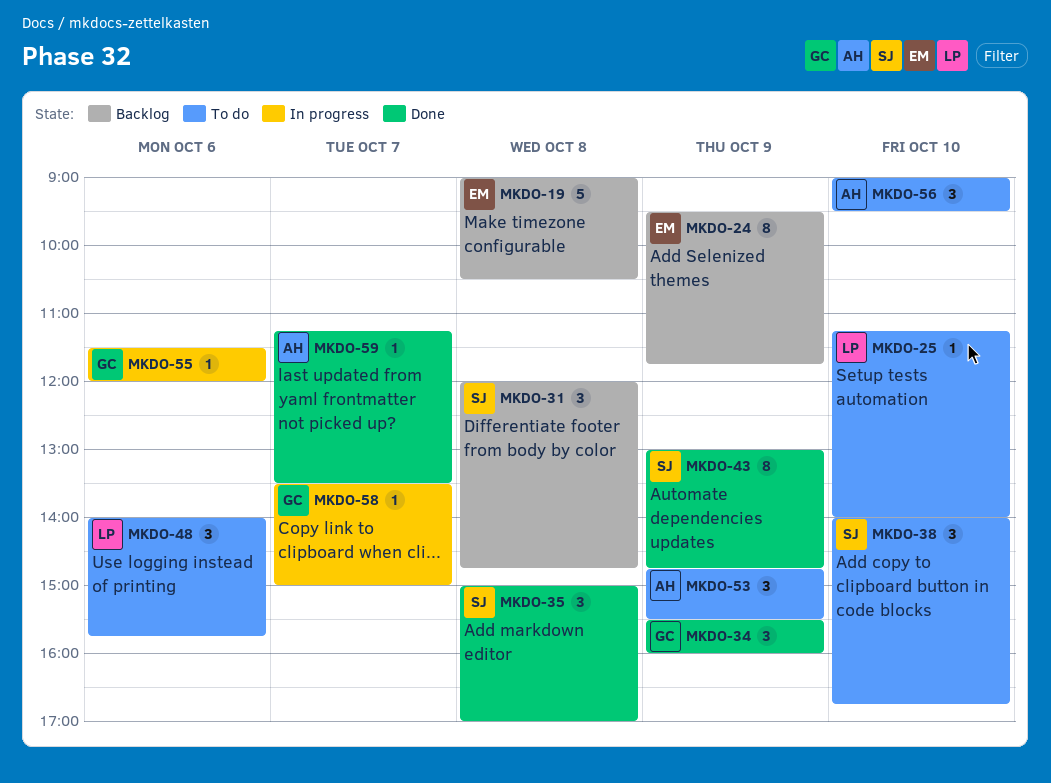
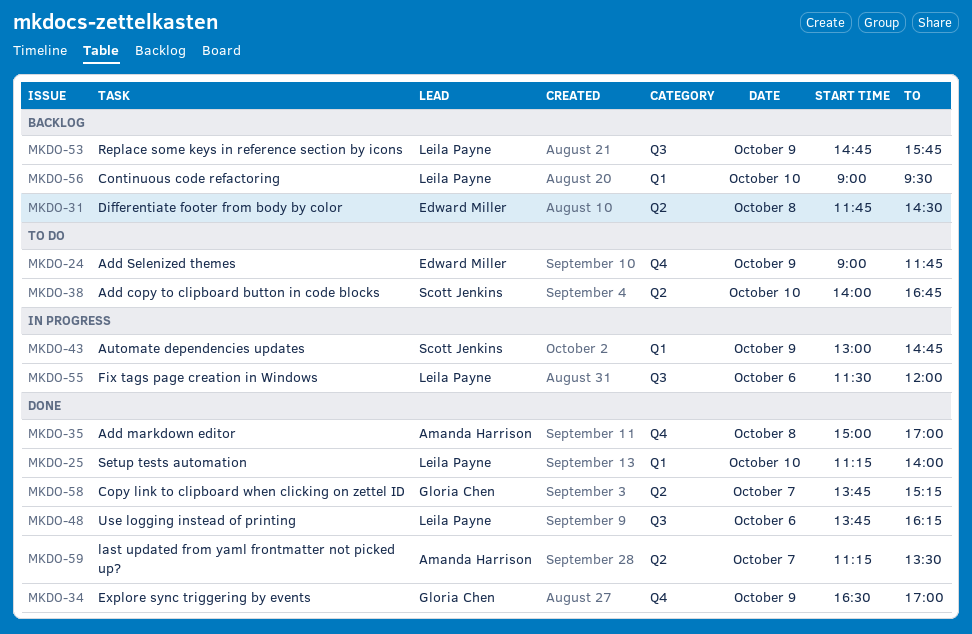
MKDO-19: present -> none
MKDO-24, status: Backlog -> To do
MKDO-24, begins: 09:30 -> 09:00
MKDO-25, status: To do -> Done
MKDO-31, owner: Scott Jenkins -> Edward Miller
MKDO-31, begins: 12:00 -> 11:45
MKDO-31, ends: 14:45 -> 14:30
MKDO-34, begins: 15:30 -> 16:30
MKDO-34, ends: 16:00 -> 17:00
MKDO-35, owner: Scott Jenkins -> Amanda Harrison
MKDO-43, status: Done -> In progress
MKDO-48, status: To do -> Done
MKDO-48, begins: 14:00 -> 13:45
MKDO-48, ends: 15:45 -> 16:15
MKDO-53, status: To do -> Backlog
MKDO-53, owner: Amanda Harrison -> Leila Payne
MKDO-53, ends: 15:30 -> 15:45
MKDO-55, owner: Gloria Chen -> Leila Payne
MKDO-56, status: To do -> Backlog
MKDO-56, owner: Amanda Harrison -> Leila Payne
MKDO-58, status: In progress -> Done
MKDO-58, begins: 13:30 -> 13:45
MKDO-58, ends: 15:00 -> 15:15

